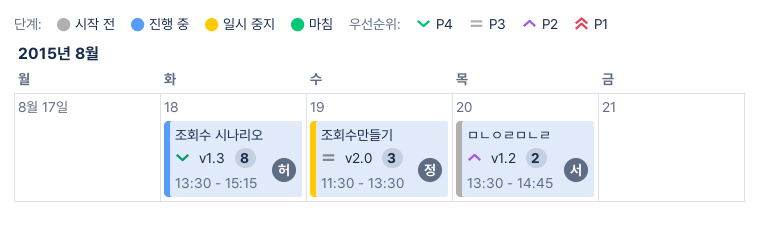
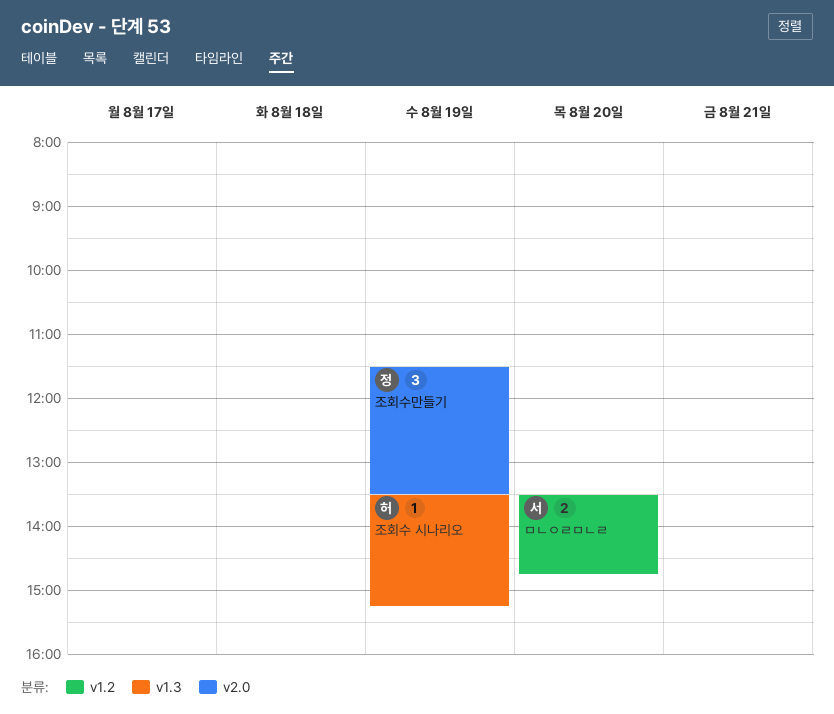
조회수 시나리오, estimate: 8 -> 1
조회수 시나리오, day: Aug 18 -> Aug 19

